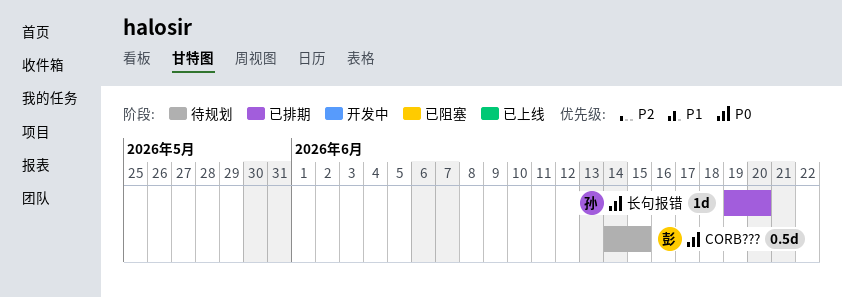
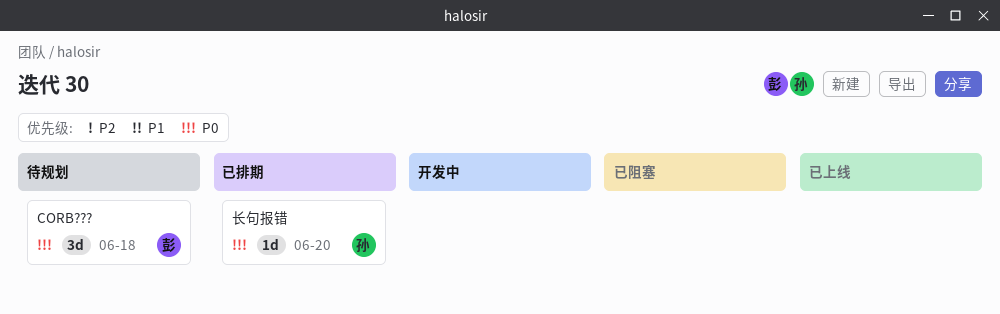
CORB???, estimate: 0.5d -> 3d
CORB???, due: Jun 15 -> Jun 18

